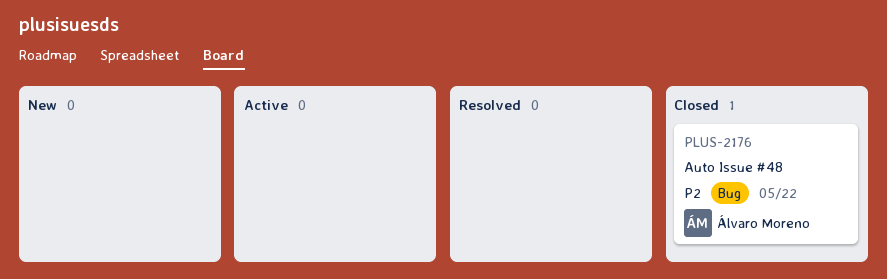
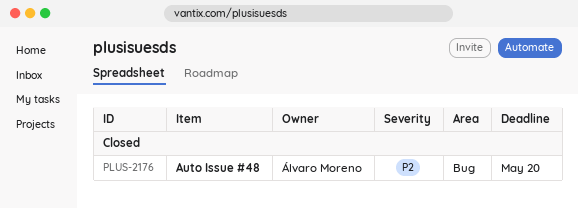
PLUS-2176, due: May 22 -> May 20

